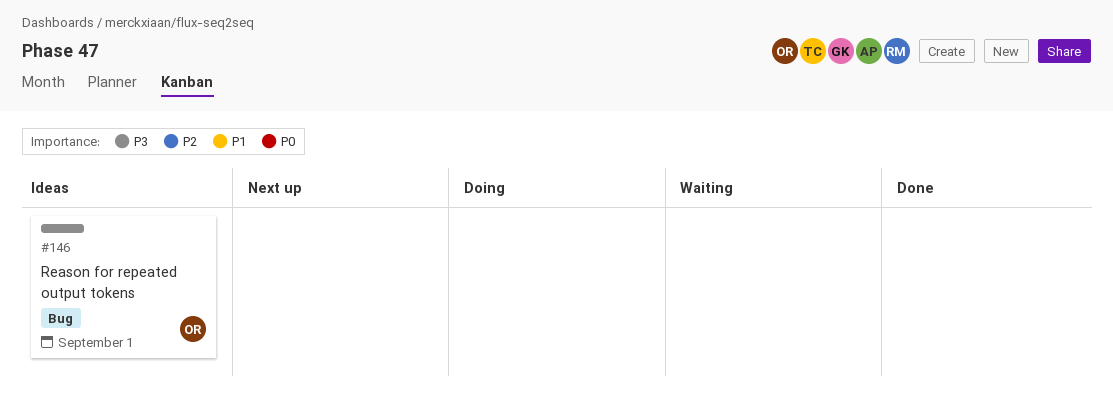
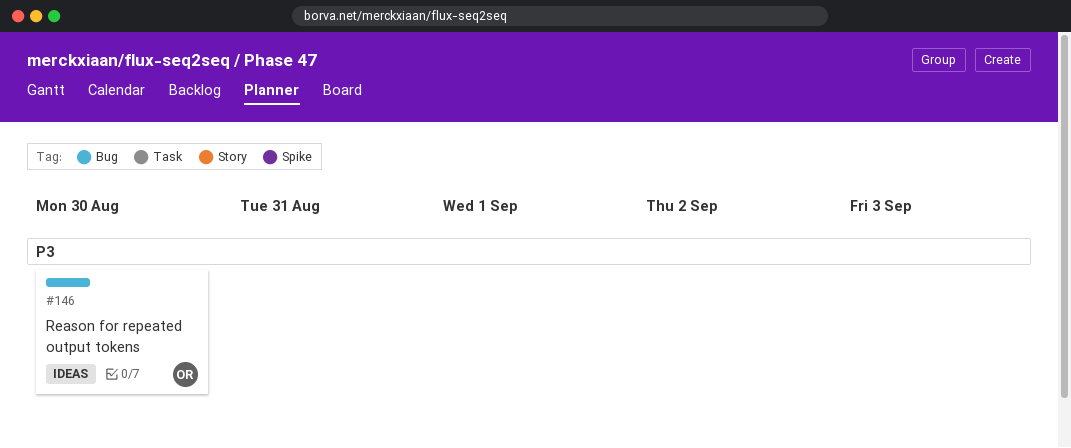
#146, due: Sep 1 -> Aug 30

